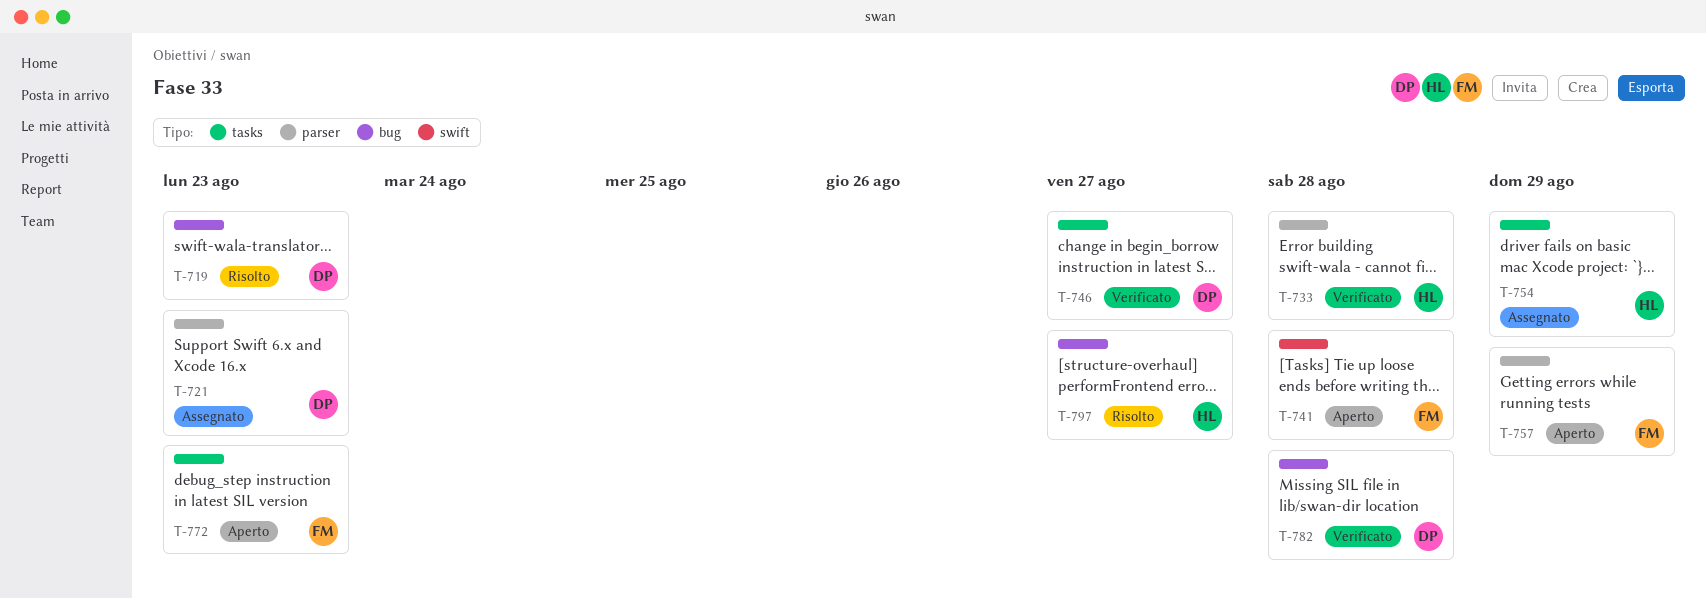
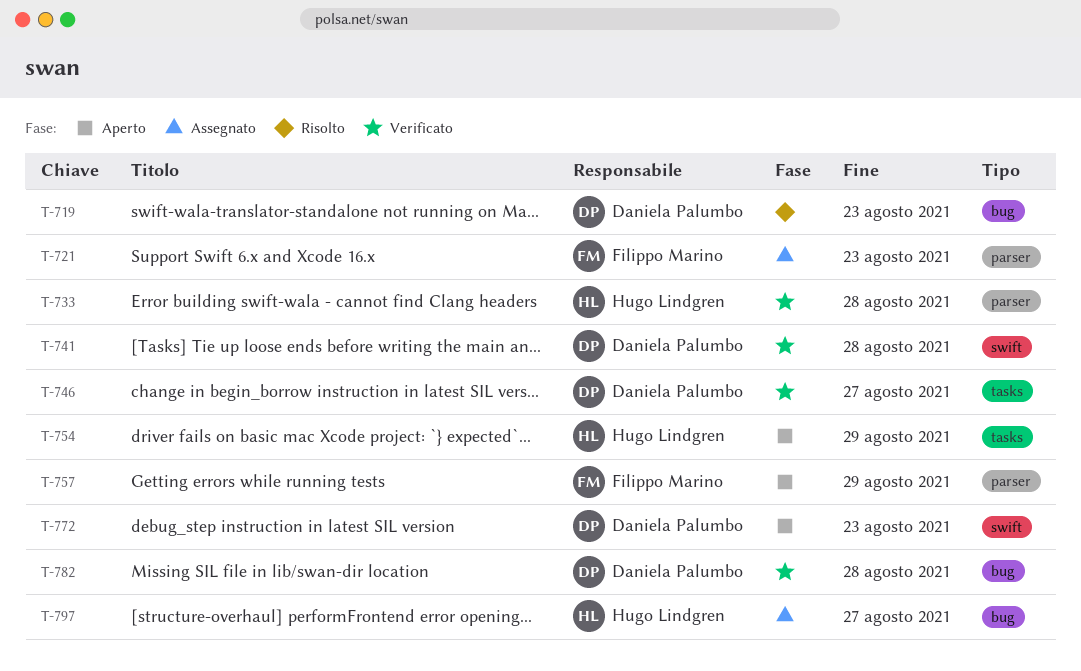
T-721, owner: Daniela Palumbo -> Filippo Marino
T-741, status: Aperto -> Verificato
T-741, owner: Filippo Marino -> Daniela Palumbo
T-754, status: Assegnato -> Aperto
T-772, owner: Filippo Marino -> Daniela Palumbo
T-772, label: tasks -> swift
T-797, status: Risolto -> Assegnato

